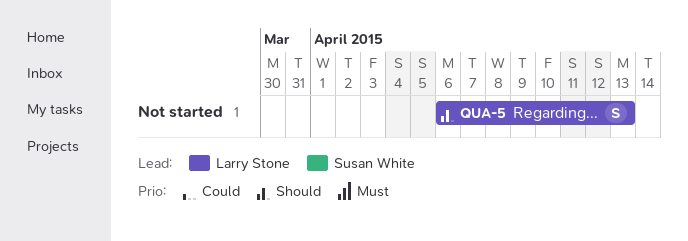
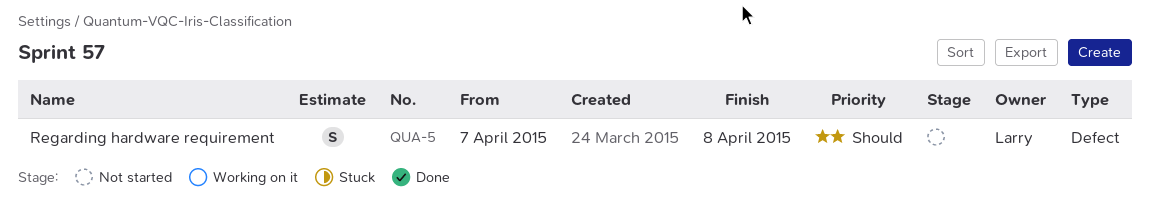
QUA-5, start: Apr 6 -> Apr 7
QUA-5, due: Apr 13 -> Apr 8

